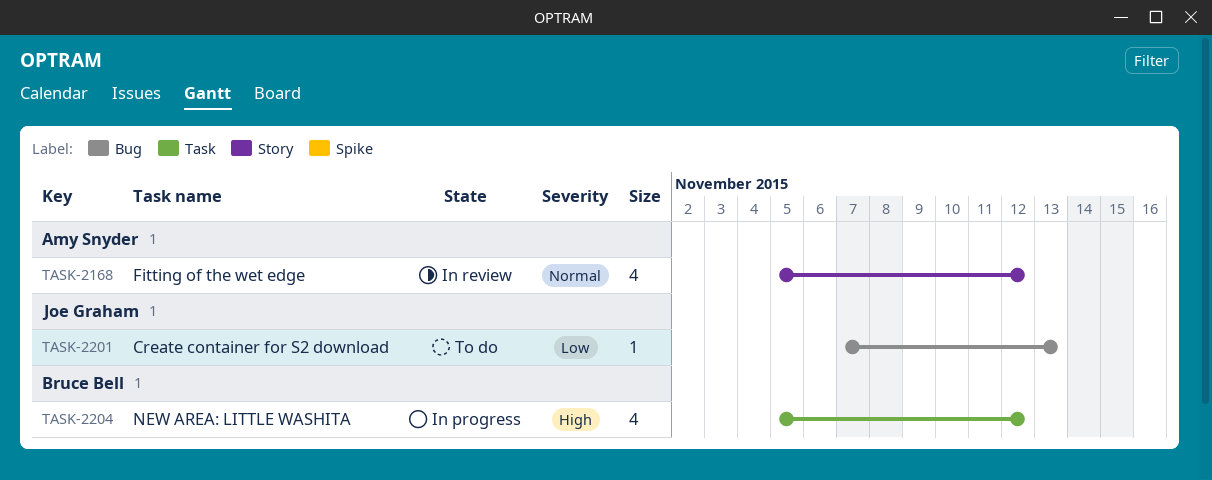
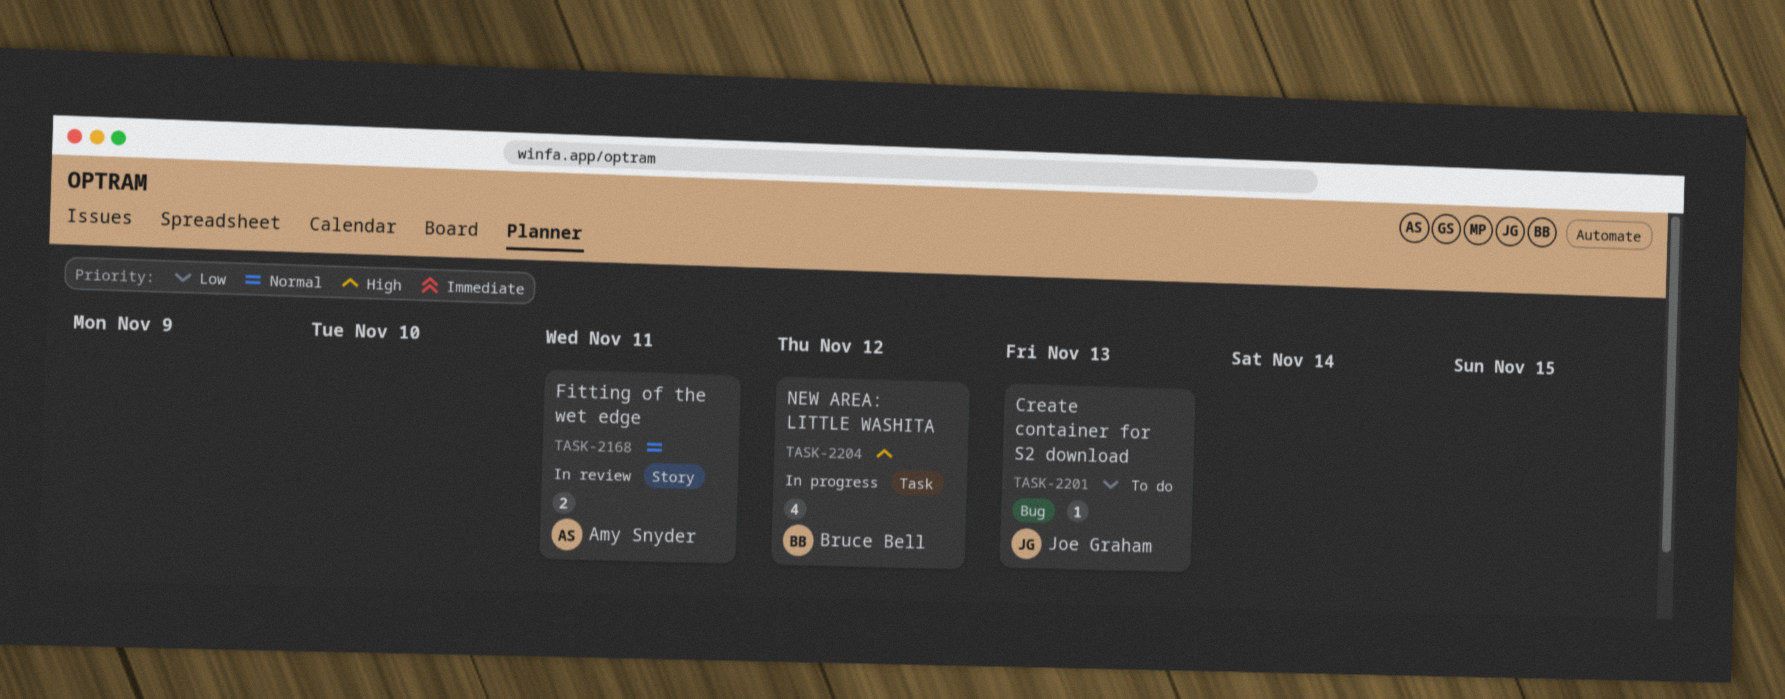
TASK-2168, estimate: 4 -> 2
TASK-2168, due: Nov 12 -> Nov 11

